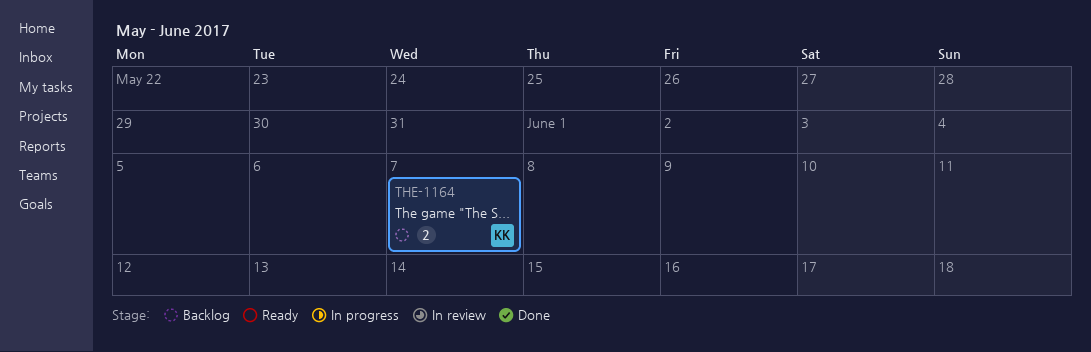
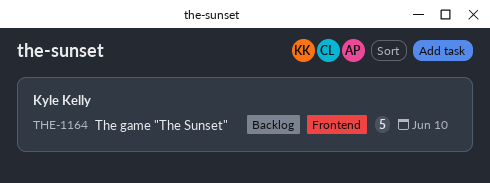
THE-1164, estimate: 2 -> 5
THE-1164, due: Jun 7 -> Jun 10

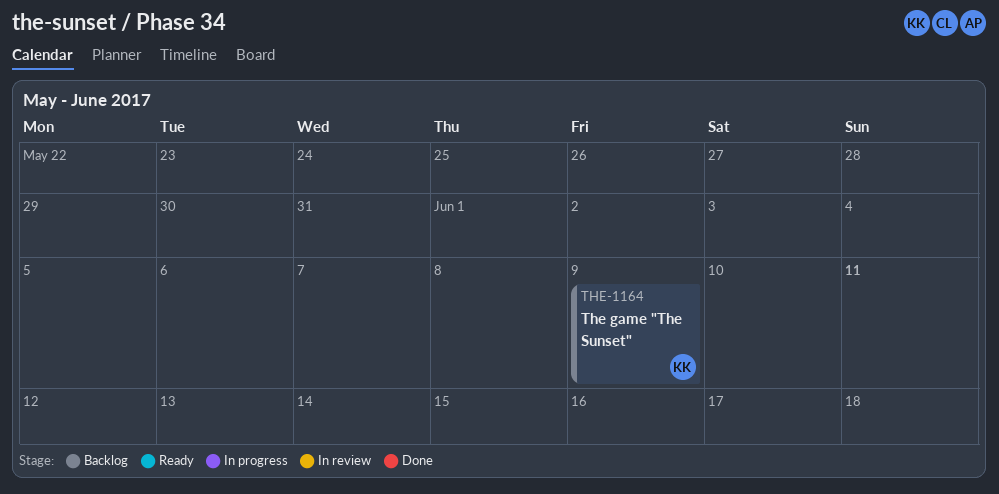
THE-1164, due: Jun 10 -> Jun 9

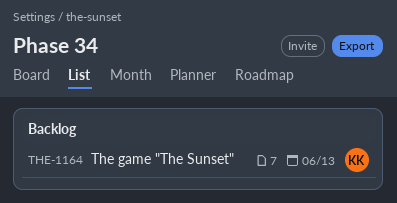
THE-1164, due: Jun 9 -> Jun 13

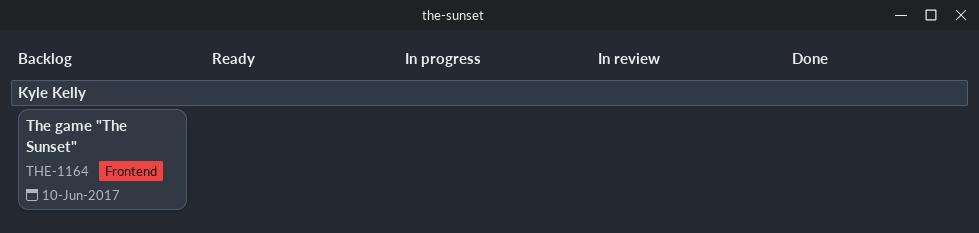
THE-1164, due: Jun 13 -> Jun 10

